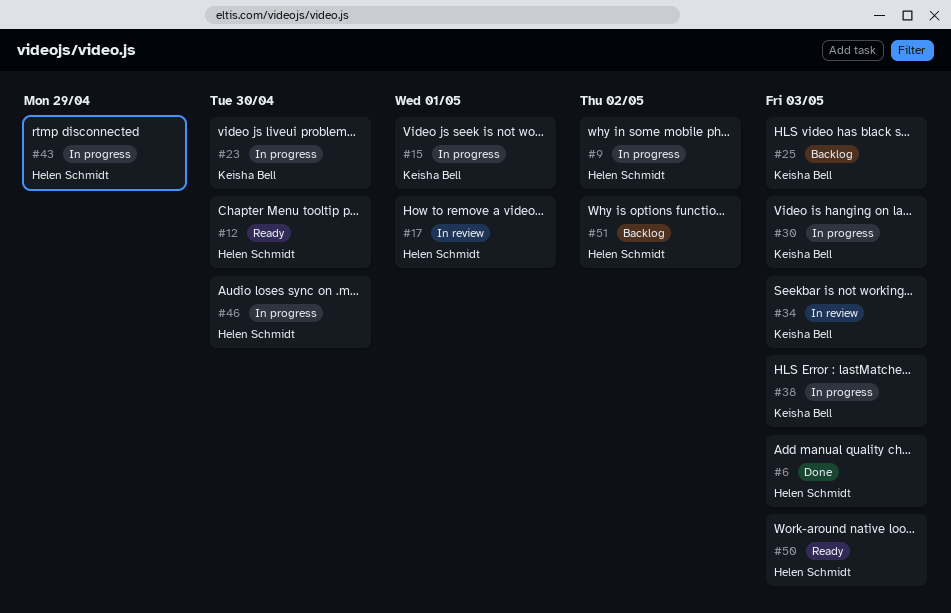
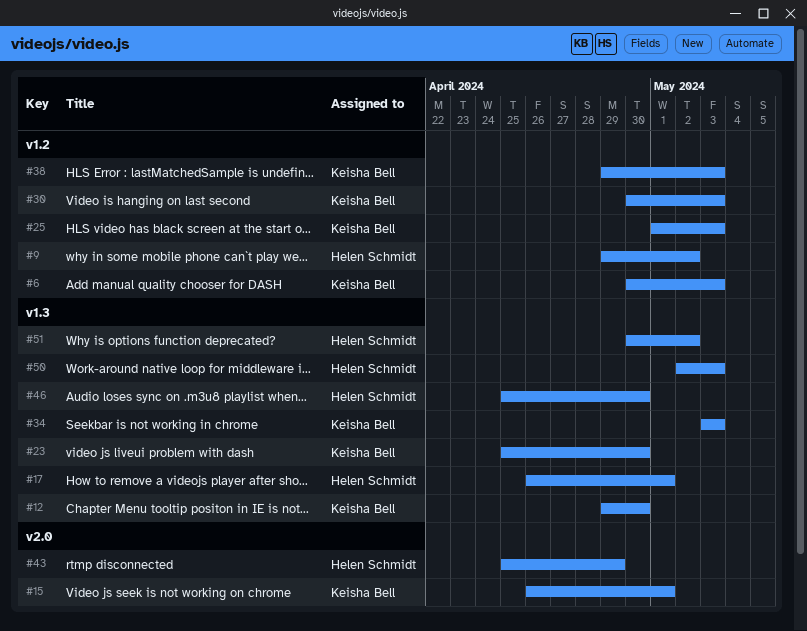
#6, owner: Helen Schmidt -> Keisha Bell
#12, owner: Helen Schmidt -> Keisha Bell

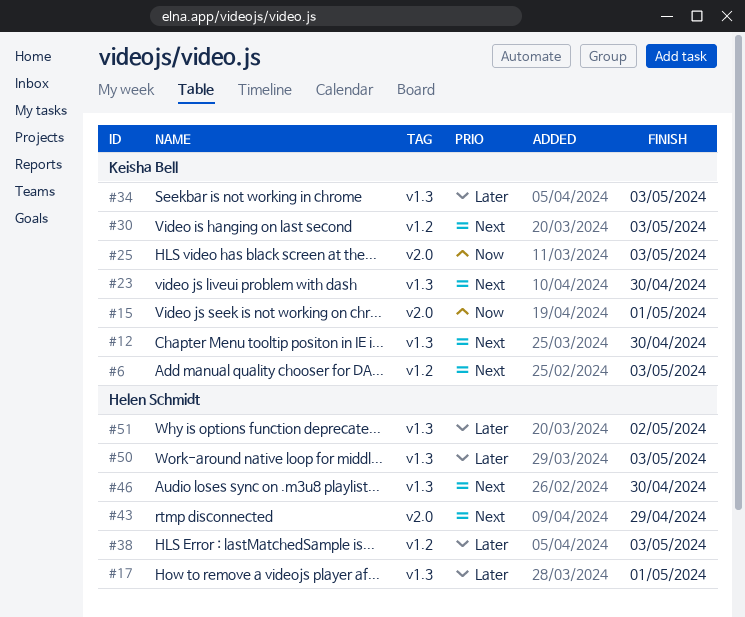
#9: present -> none
#25, label: v1.2 -> v2.0
#38, owner: Keisha Bell -> Helen Schmidt

